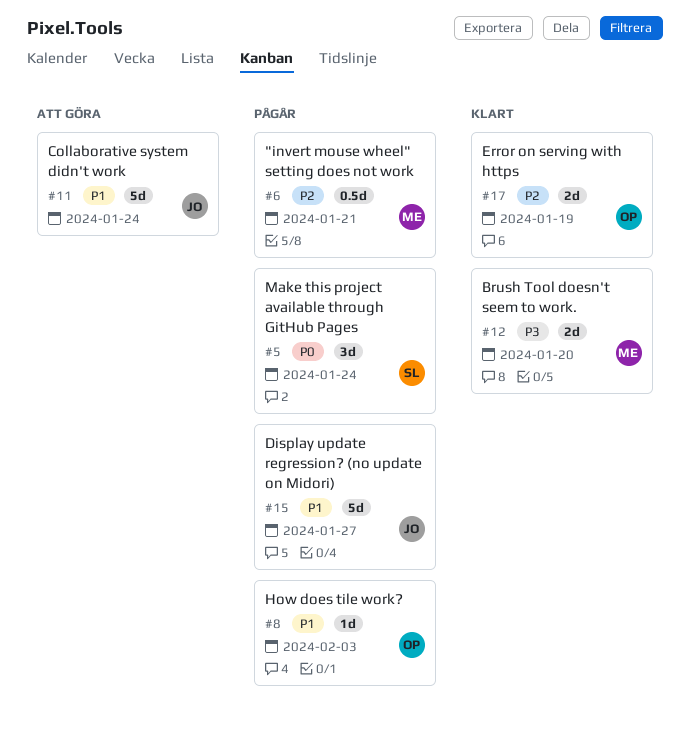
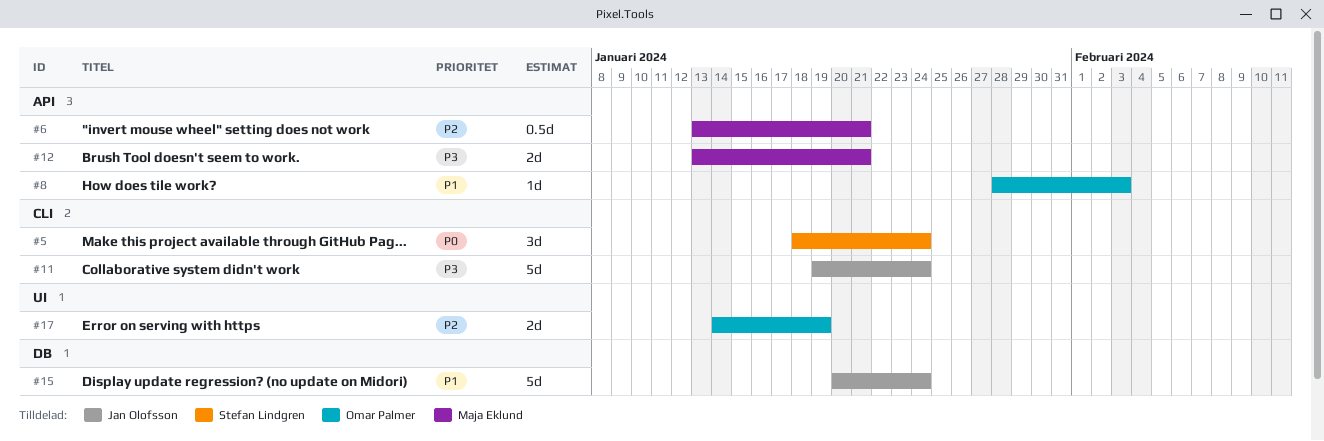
#11, priority: P1 -> P3
#12, due: Jan 20 -> Jan 21
#15, due: Jan 27 -> Jan 24

